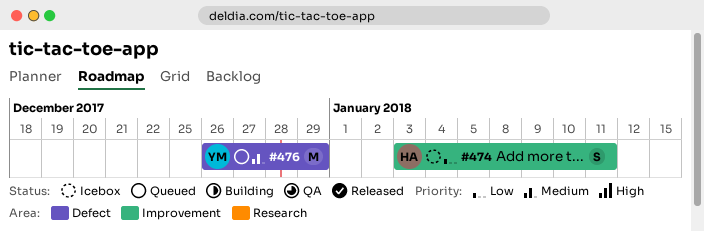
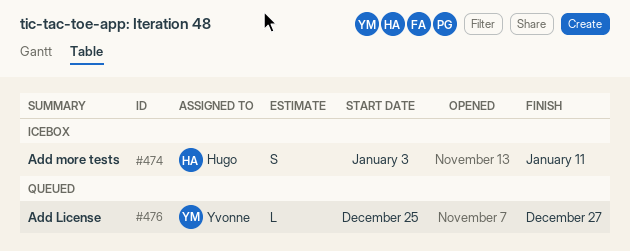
#476, estimate: M -> L
#476, start: Dec 26 -> Dec 25
#476, due: Dec 29 -> Dec 27

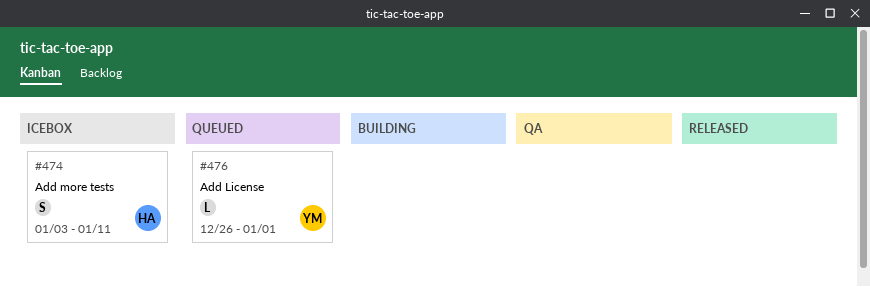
#476, start: Dec 25 -> Dec 26
#476, due: Dec 27 -> Jan 1

